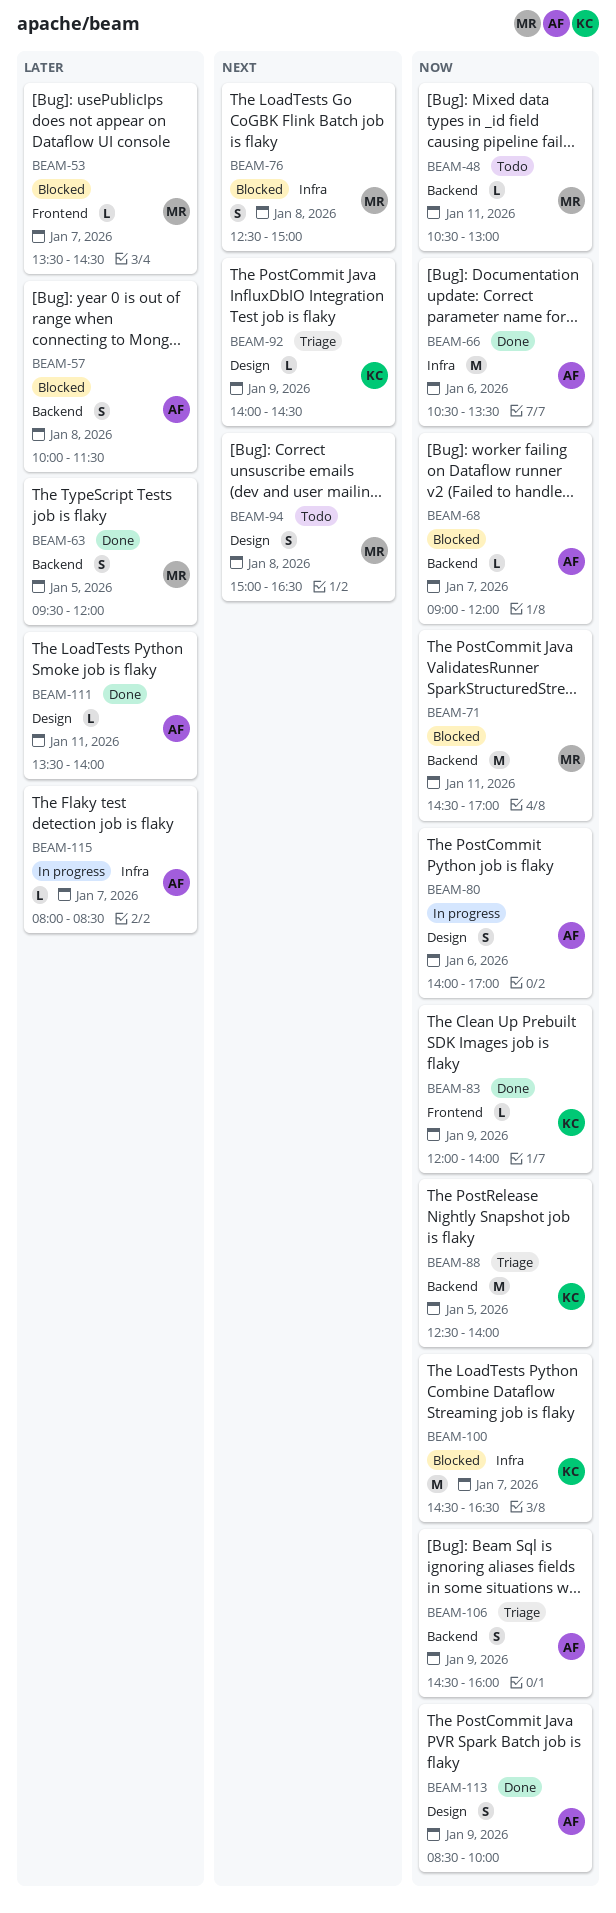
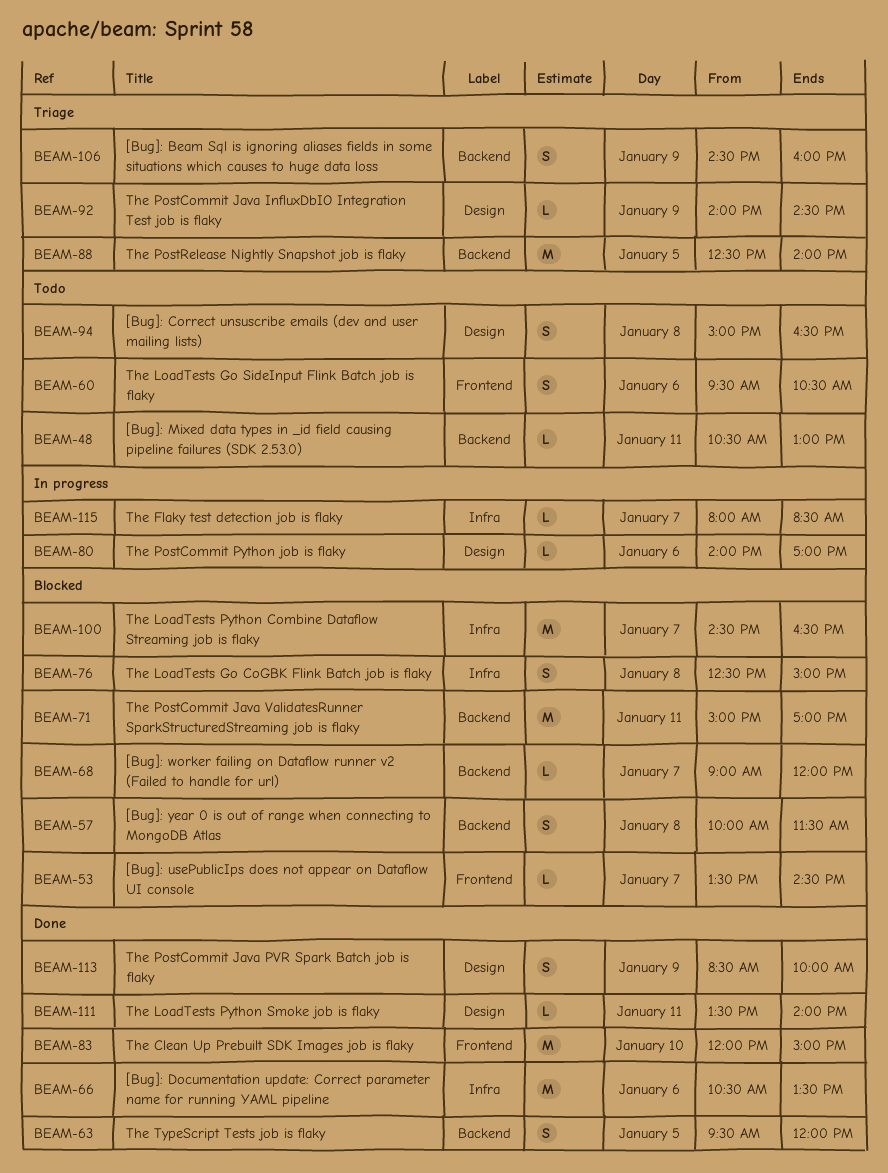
BEAM-60: none -> present
BEAM-71, begins: 14:30 -> 15:00
BEAM-80, estimate: S -> L
BEAM-83, estimate: L -> M
BEAM-83, day: Jan 9 -> Jan 10
BEAM-83, ends: 14:00 -> 15:00

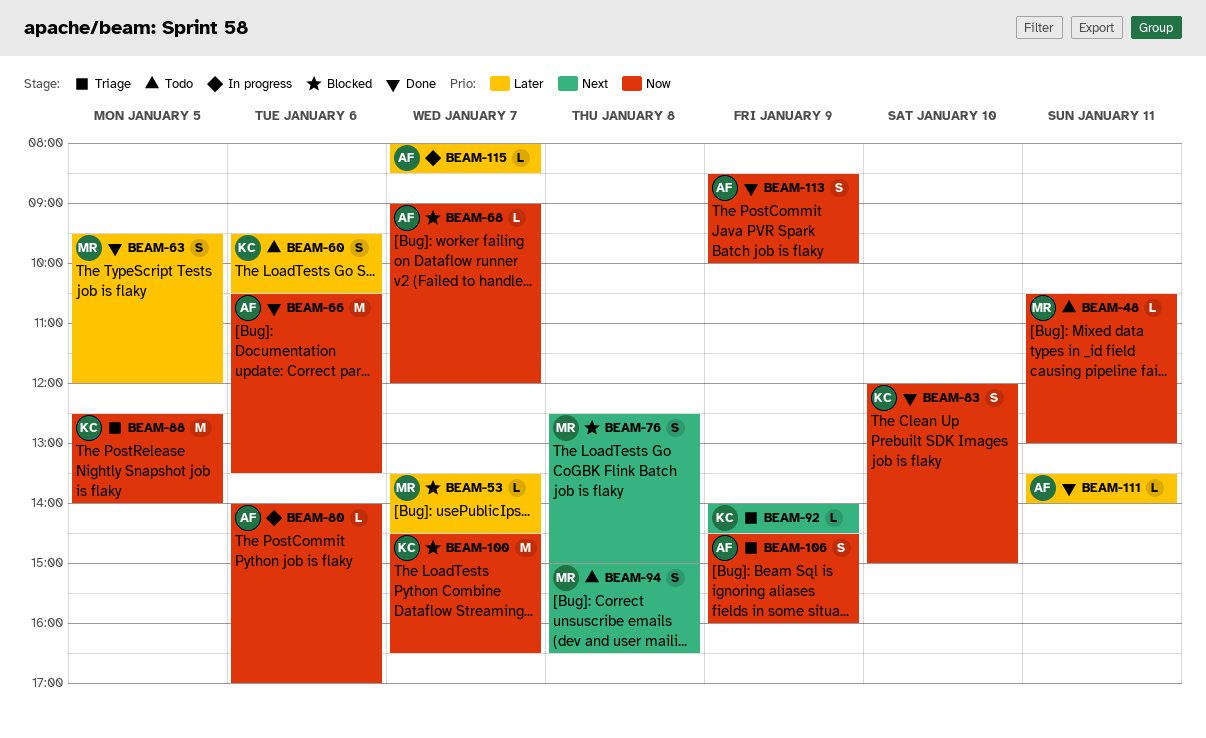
BEAM-57: present -> none
BEAM-71: present -> none
BEAM-83, estimate: M -> S

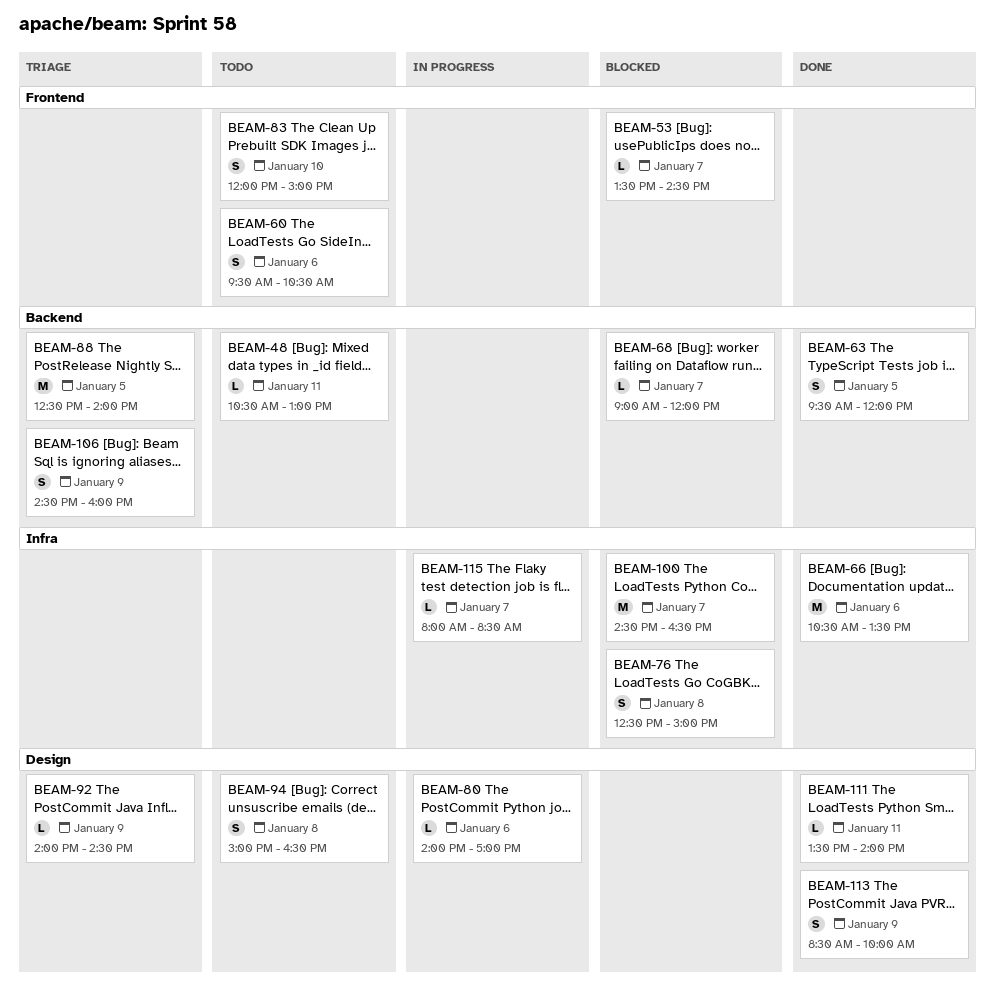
BEAM-83, status: Done -> Todo

